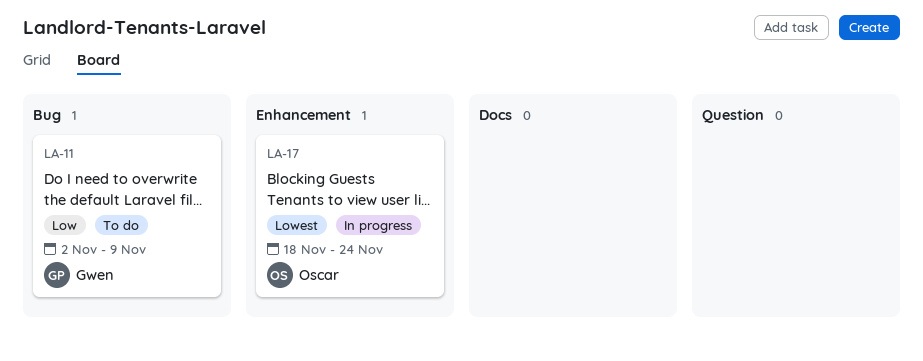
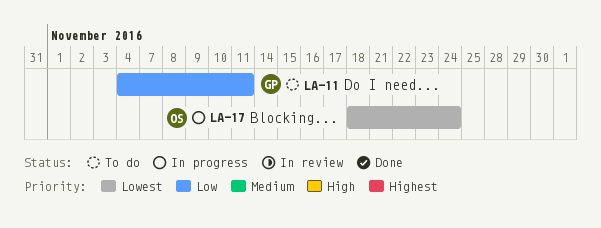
LA-11, start: Nov 2 -> Nov 4
LA-11, due: Nov 9 -> Nov 11

